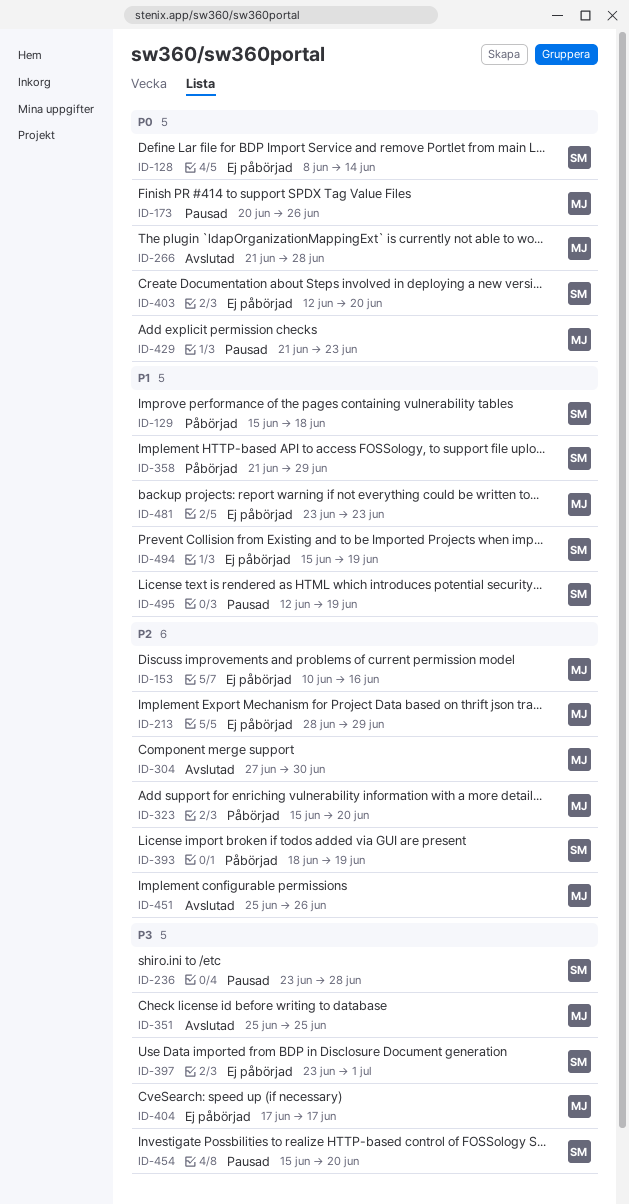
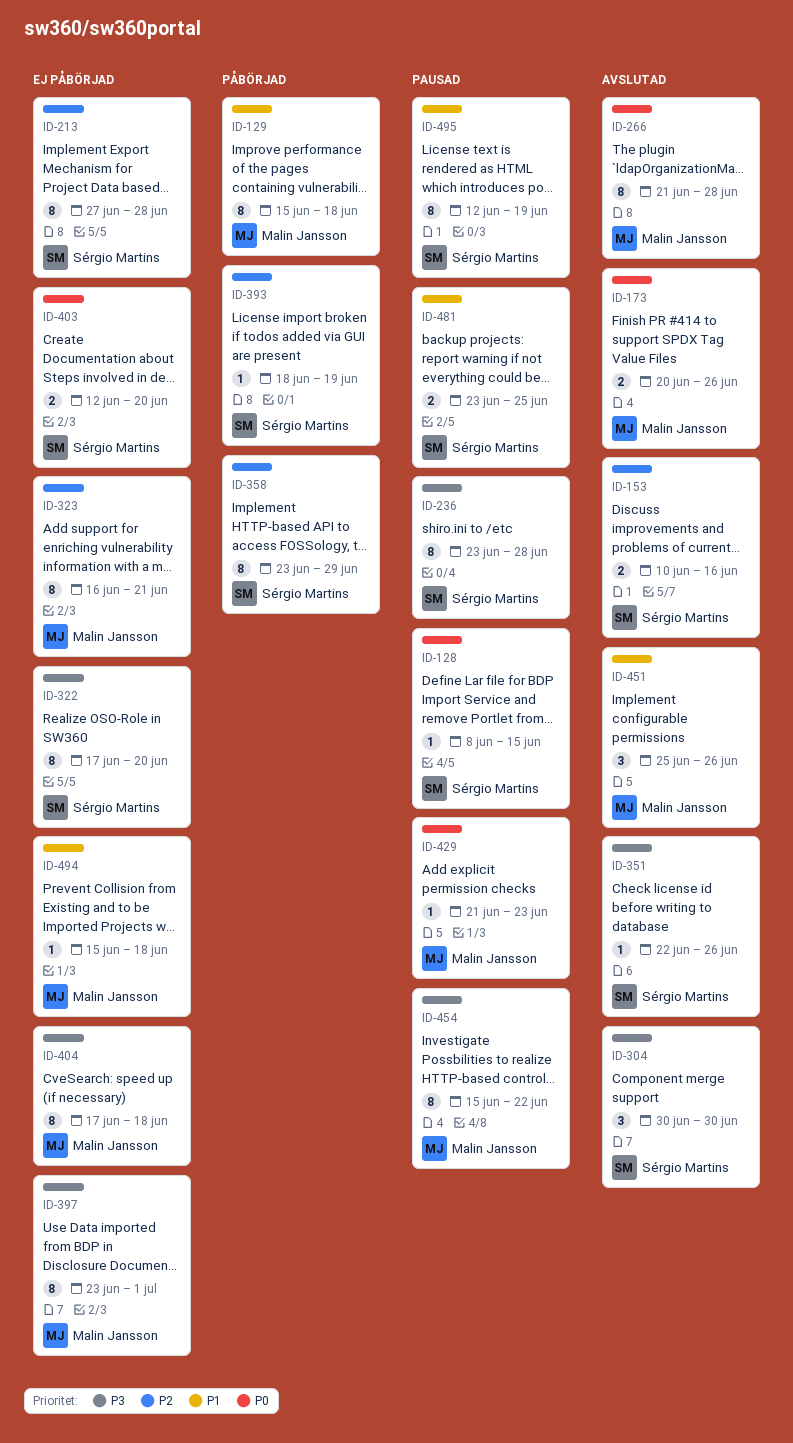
ID-128, status: Ej påbörjad -> Pausad
ID-128, due: Jun 14 -> Jun 15
ID-129, owner: Sérgio Martins -> Malin Jansson
ID-153, status: Ej påbörjad -> Avslutad
ID-153, owner: Malin Jansson -> Sérgio Martins
ID-173, status: Pausad -> Avslutad
ID-213, owner: Malin Jansson -> Sérgio Martins
ID-213, start: Jun 28 -> Jun 27
ID-213, due: Jun 29 -> Jun 28
ID-304, owner: Malin Jansson -> Sérgio Martins
ID-304, priority: P2 -> P3
ID-304, start: Jun 27 -> Jun 30
ID-322: none -> present
ID-323, status: Påbörjad -> Ej påbörjad
ID-323, start: Jun 15 -> Jun 16
ID-323, due: Jun 20 -> Jun 21
ID-351, owner: Malin Jansson -> Sérgio Martins
ID-351, start: Jun 25 -> Jun 22
ID-351, due: Jun 25 -> Jun 26
ID-358, priority: P1 -> P2
ID-358, start: Jun 21 -> Jun 23
ID-397, owner: Sérgio Martins -> Malin Jansson
ID-404, due: Jun 17 -> Jun 18
ID-451, priority: P2 -> P1
ID-454, owner: Sérgio Martins -> Malin Jansson
ID-454, due: Jun 20 -> Jun 22
ID-481, status: Ej påbörjad -> Pausad
ID-481, owner: Malin Jansson -> Sérgio Martins
ID-481, due: Jun 23 -> Jun 25
ID-494, owner: Sérgio Martins -> Malin Jansson
ID-494, due: Jun 19 -> Jun 18

